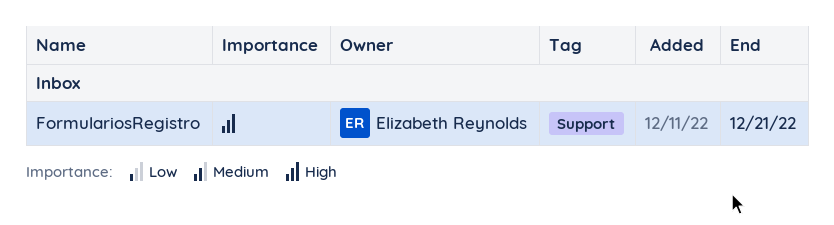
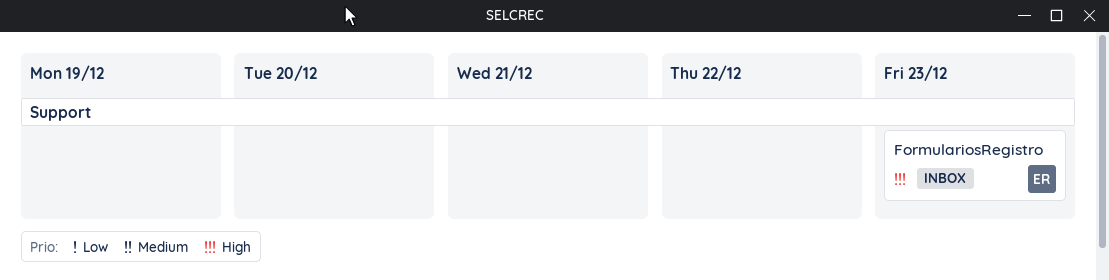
FormulariosRegistro, due: Dec 21 -> Dec 23

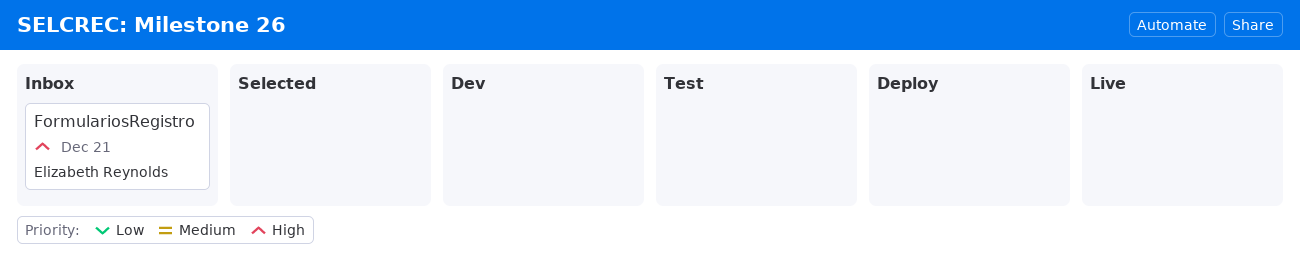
FormulariosRegistro, due: Dec 23 -> Dec 21

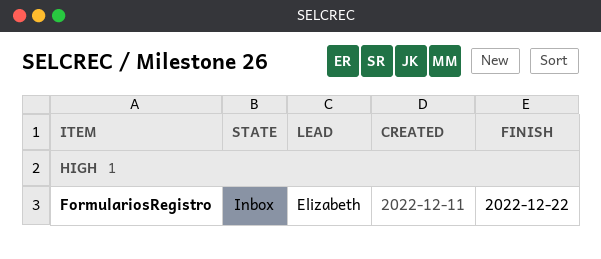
FormulariosRegistro, due: Dec 21 -> Dec 22

